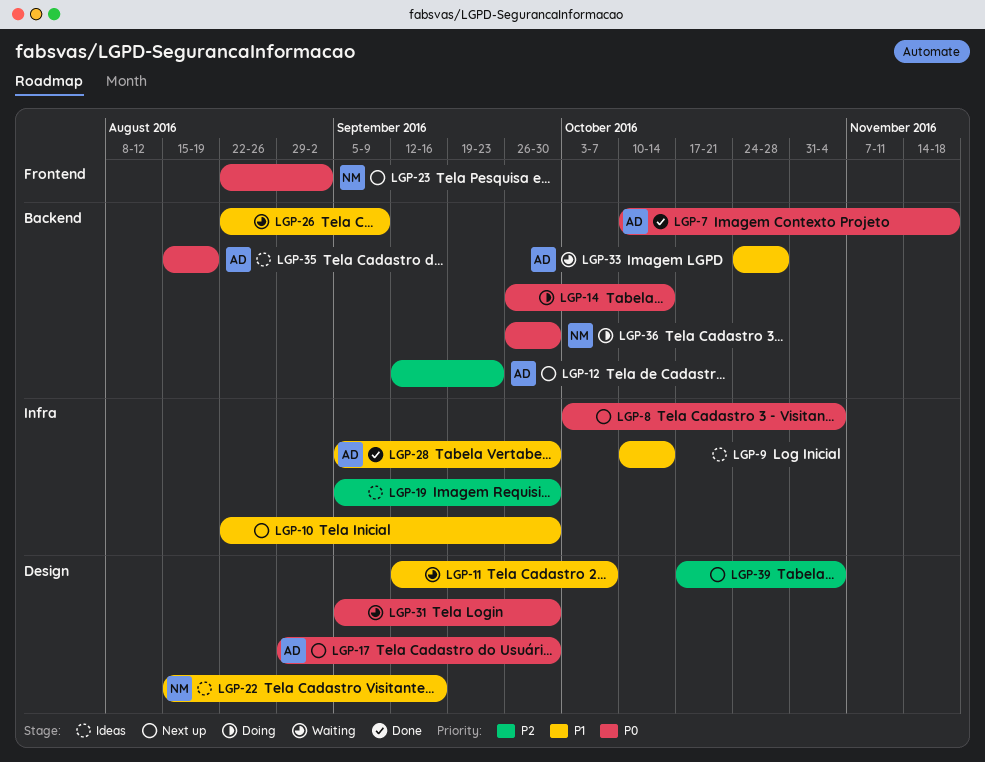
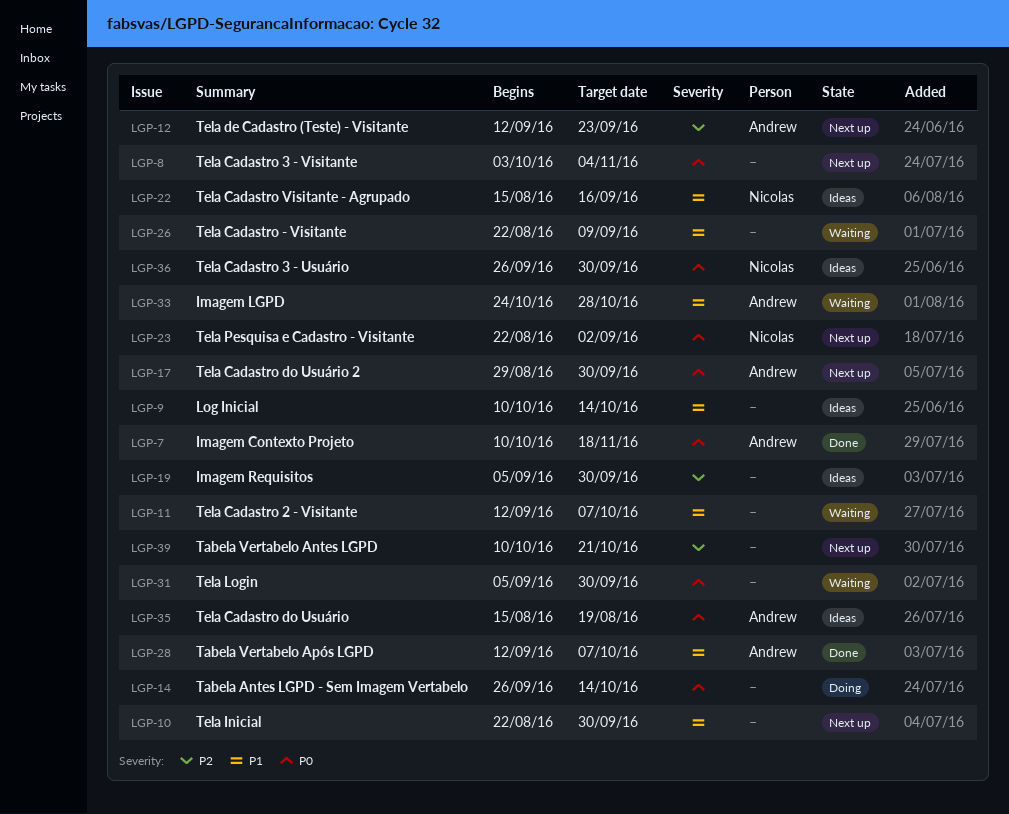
LGP-28, start: Sep 5 -> Sep 12
LGP-28, due: Sep 30 -> Oct 7
LGP-36, status: Doing -> Ideas
LGP-39, start: Oct 17 -> Oct 10
LGP-39, due: Nov 4 -> Oct 21

